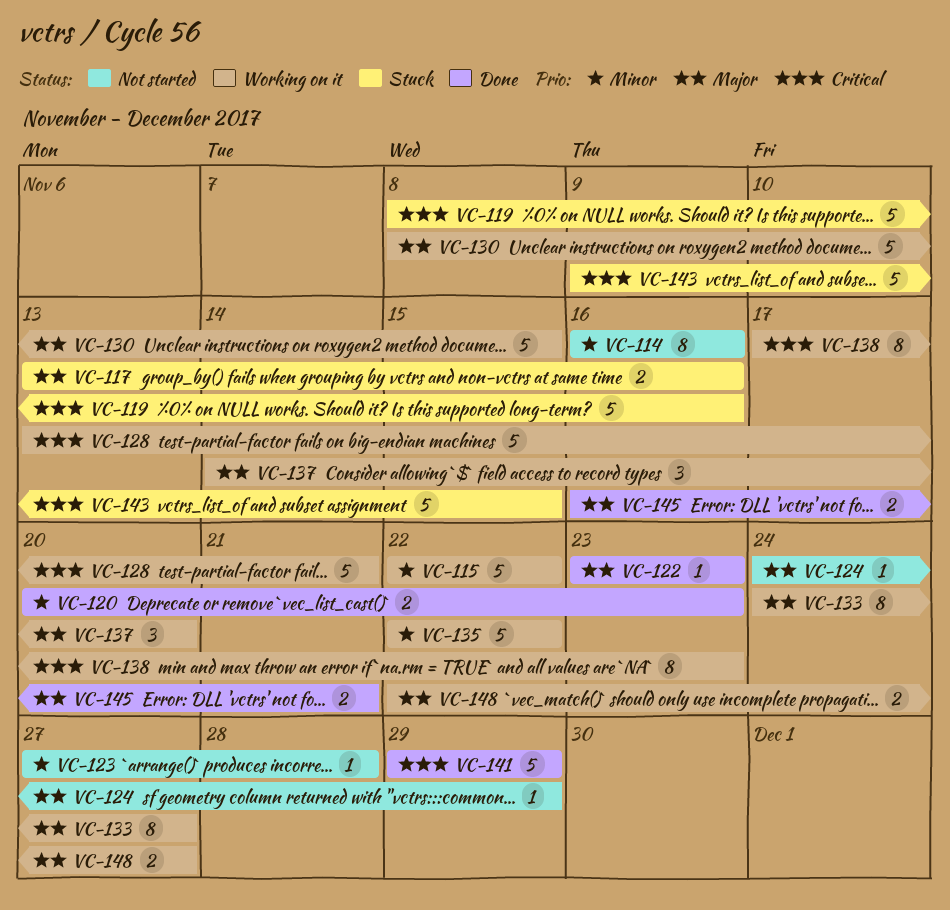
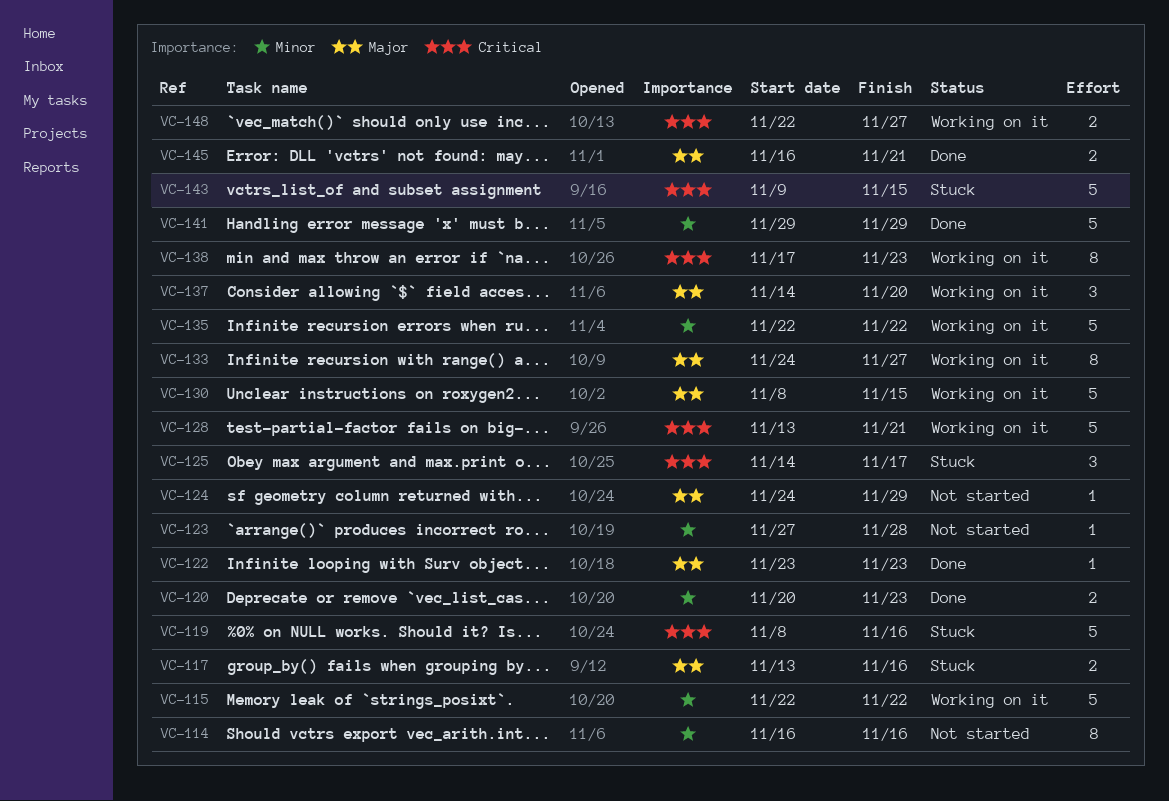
VC-125: none -> present
VC-141, priority: Critical -> Minor
VC-148, priority: Major -> Critical

